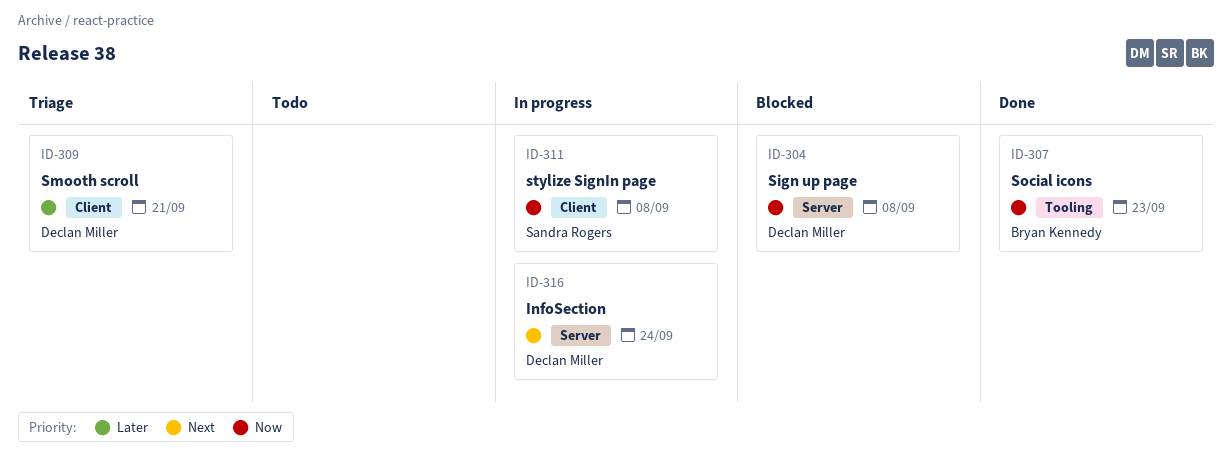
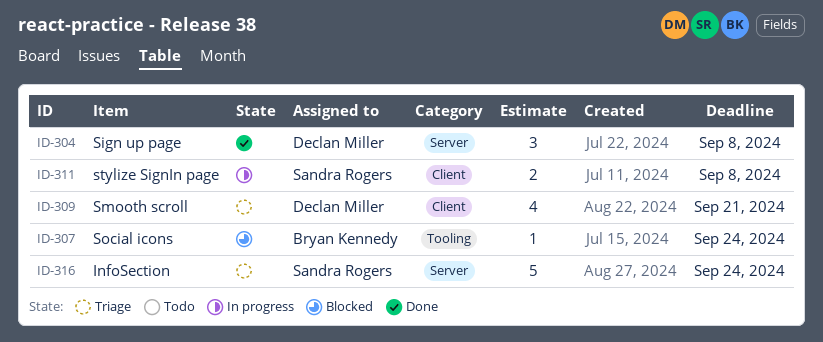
ID-304, status: Blocked -> Done
ID-307, status: Done -> Blocked
ID-307, due: Sep 23 -> Sep 24
ID-316, status: In progress -> Triage
ID-316, owner: Declan Miller -> Sandra Rogers

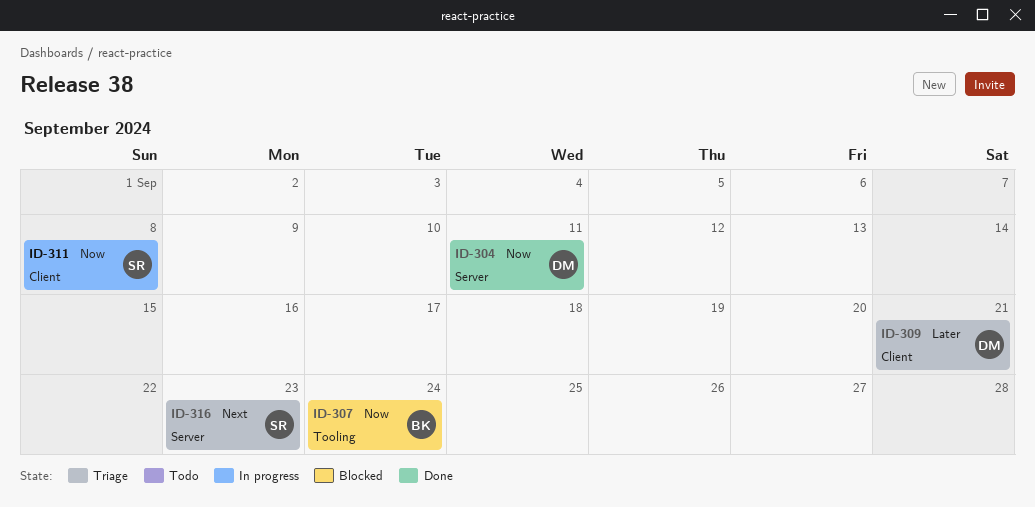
ID-304, due: Sep 8 -> Sep 11
ID-316, due: Sep 24 -> Sep 23

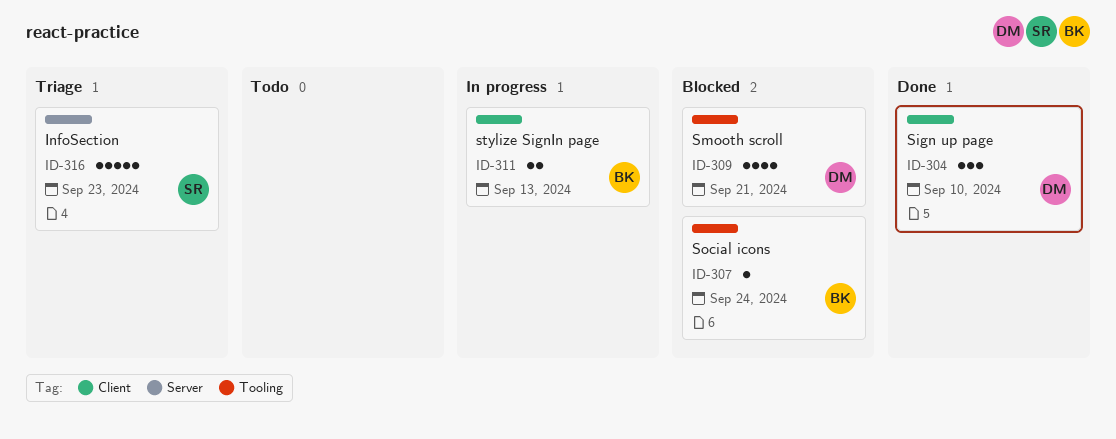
ID-304, label: Server -> Client
ID-304, due: Sep 11 -> Sep 10
ID-309, status: Triage -> Blocked
ID-309, label: Client -> Tooling
ID-311, owner: SR -> BK
ID-311, due: Sep 8 -> Sep 13

